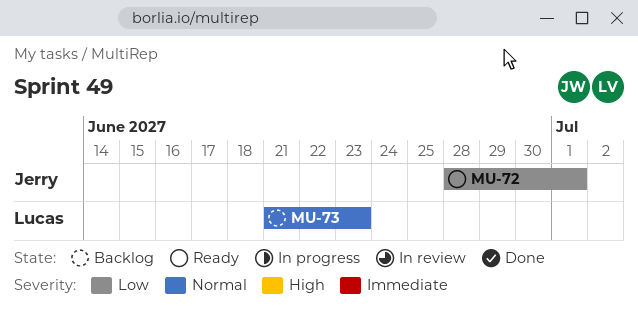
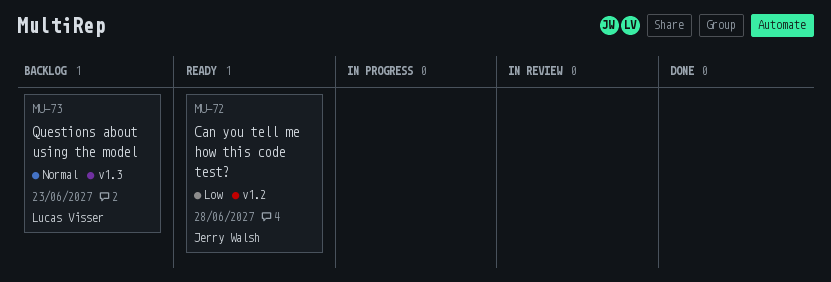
MU-72, due: Jul 1 -> Jun 28

